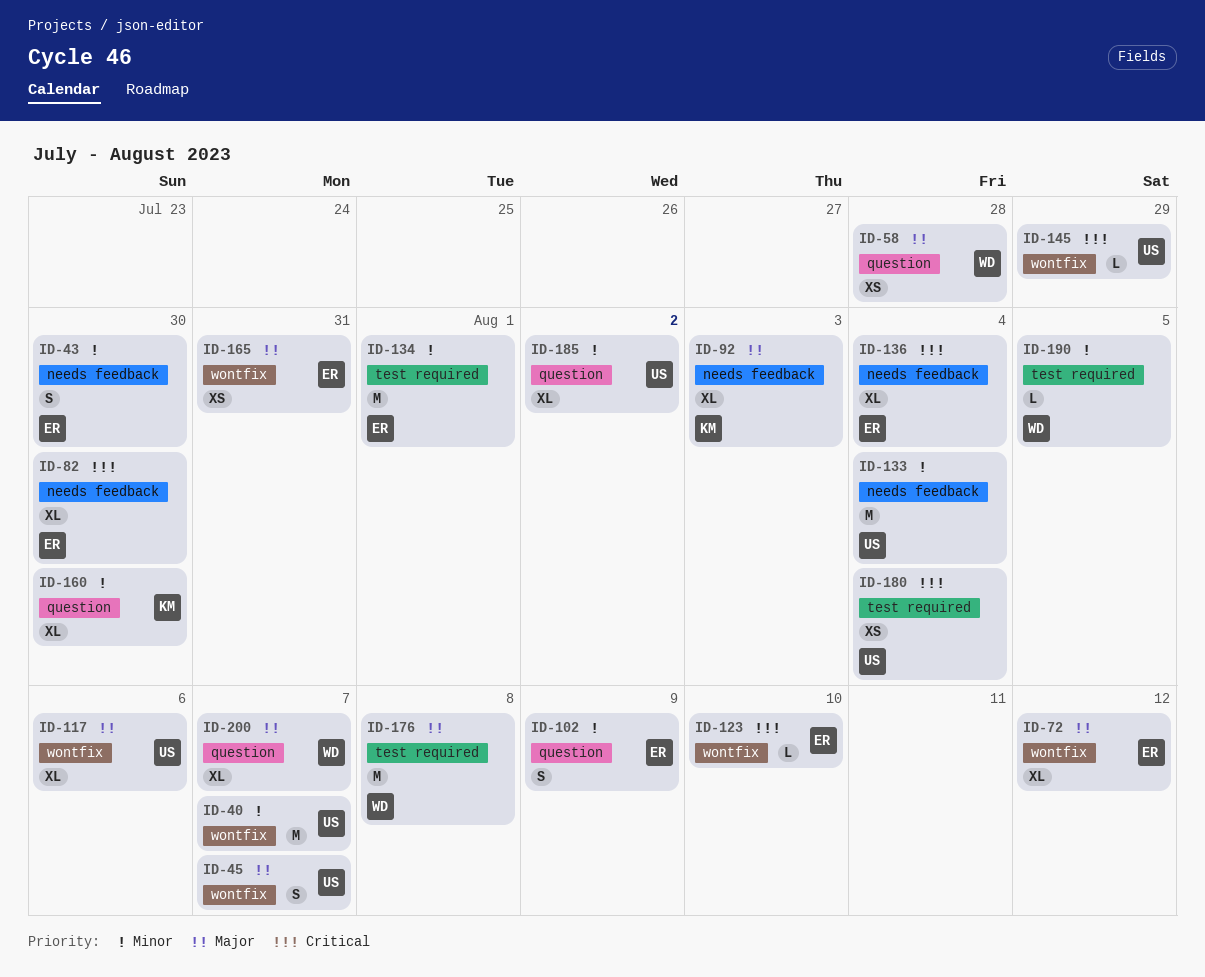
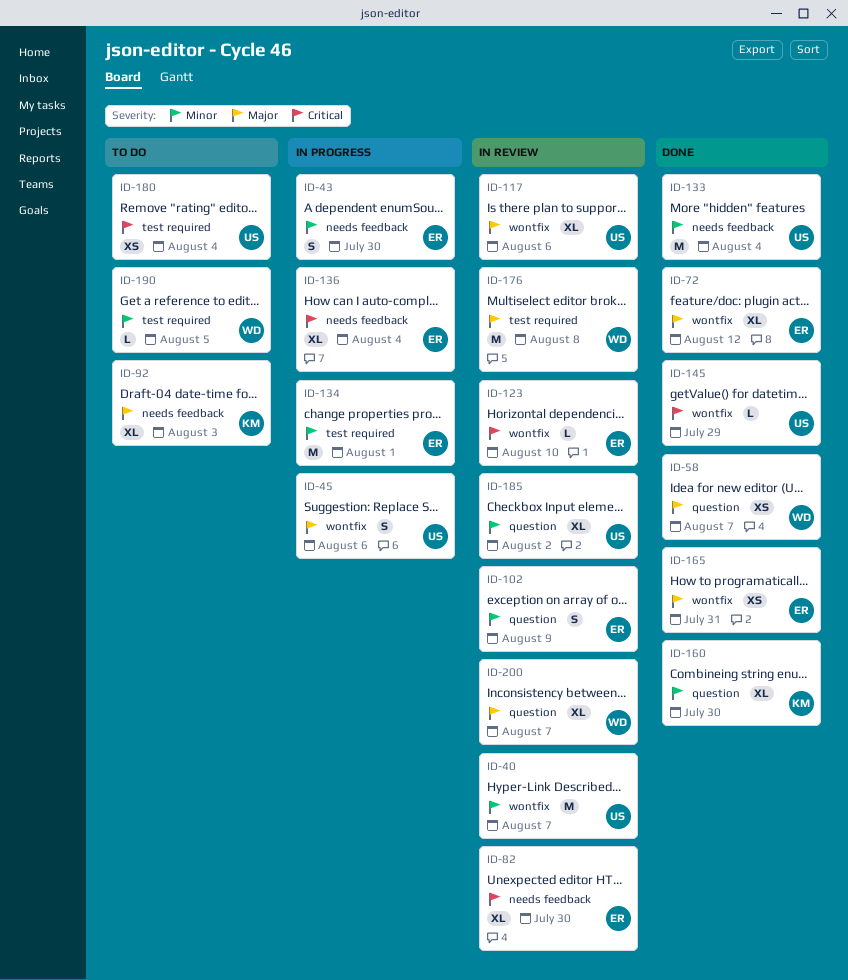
ID-45, due: Aug 7 -> Aug 6
ID-58, due: Jul 28 -> Aug 7

